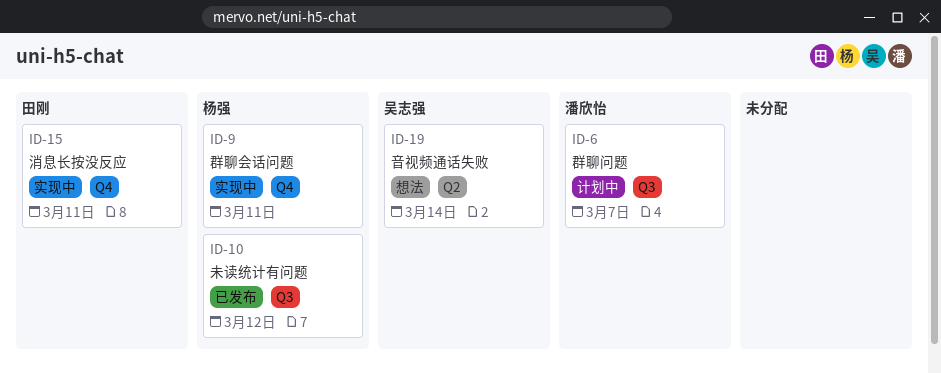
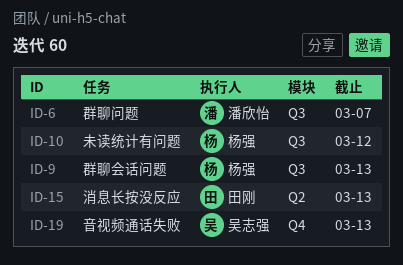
ID-9, label: Q4 -> Q3
ID-9, due: Mar 11 -> Mar 13
ID-15, label: Q4 -> Q2
ID-15, due: Mar 11 -> Mar 13
ID-19, label: Q2 -> Q4
ID-19, due: Mar 14 -> Mar 13

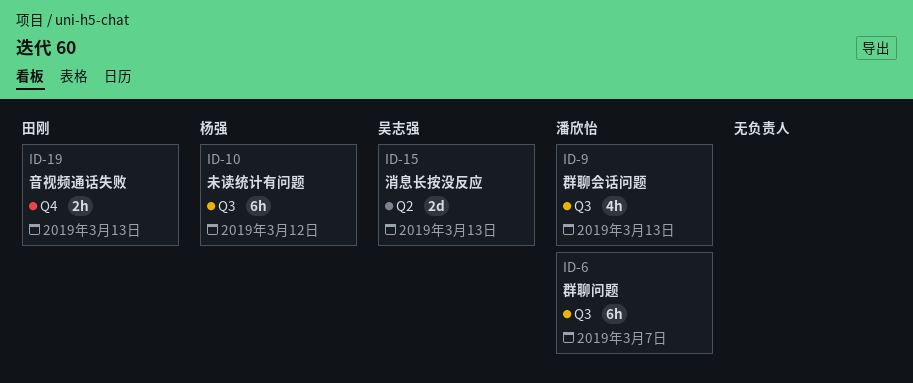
ID-9, owner: 杨强 -> 潘欣怡
ID-15, owner: 田刚 -> 吴志强
ID-19, owner: 吴志强 -> 田刚

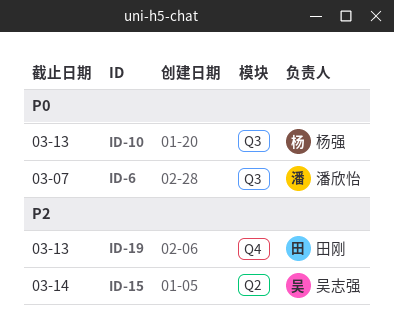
ID-9: present -> none
ID-10, due: Mar 12 -> Mar 13
ID-15, due: Mar 13 -> Mar 14

